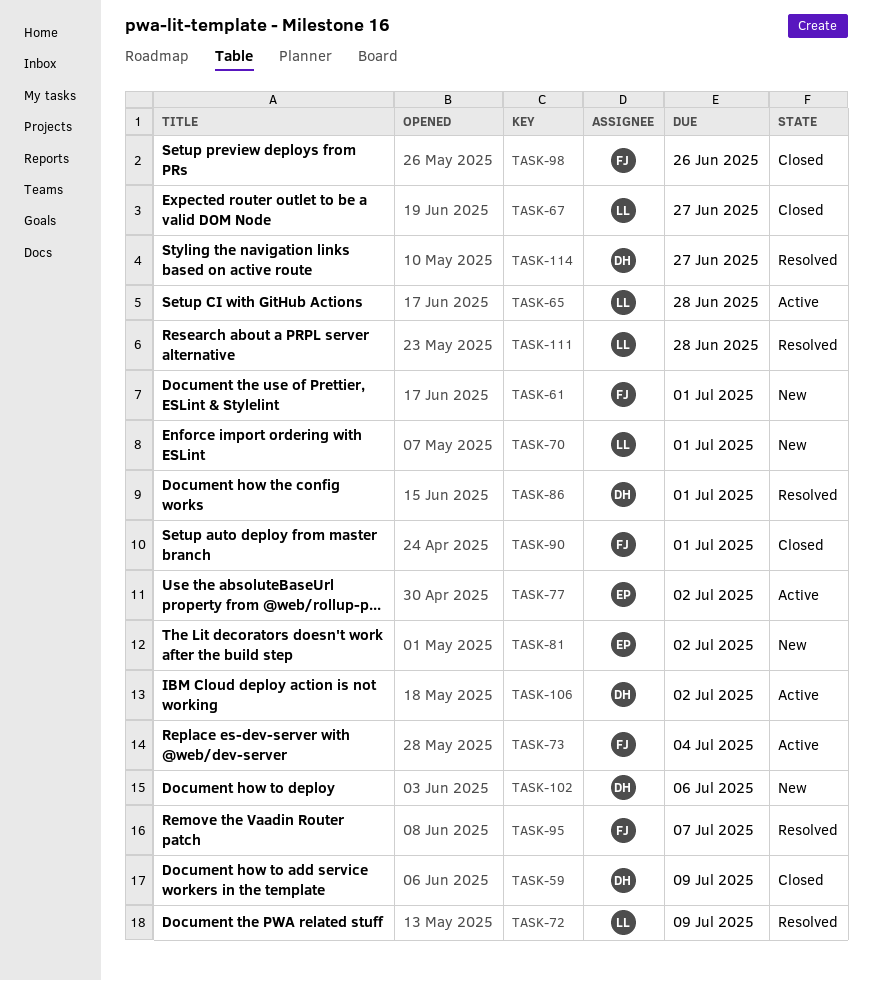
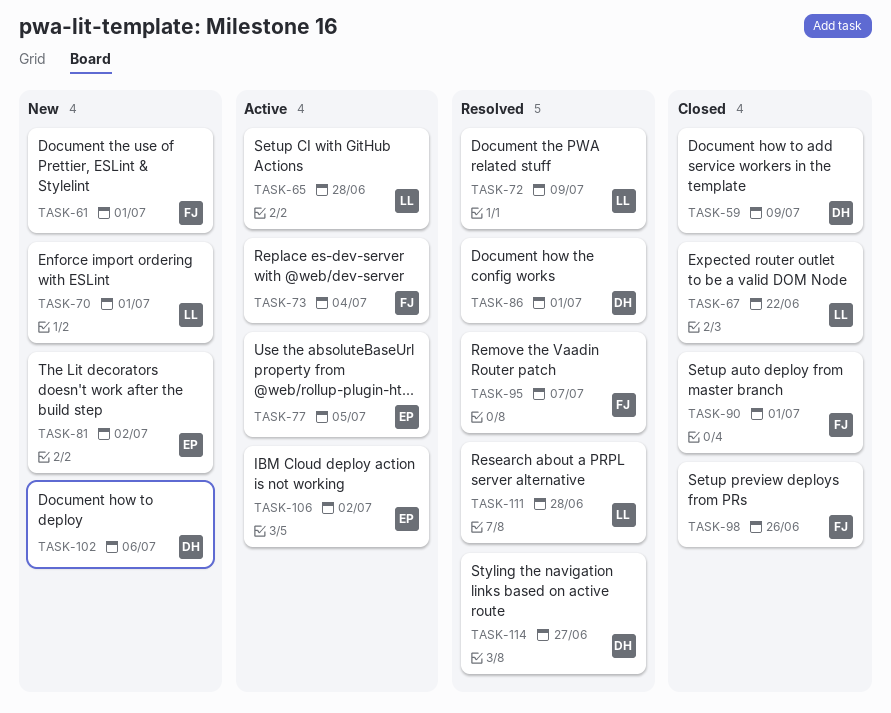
TASK-67, due: Jun 27 -> Jun 22
TASK-77, due: Jul 2 -> Jul 5
TASK-106, owner: DH -> EP

